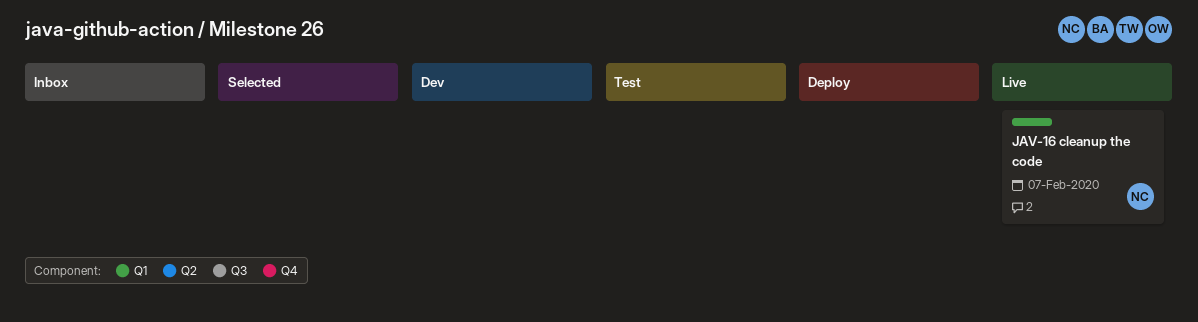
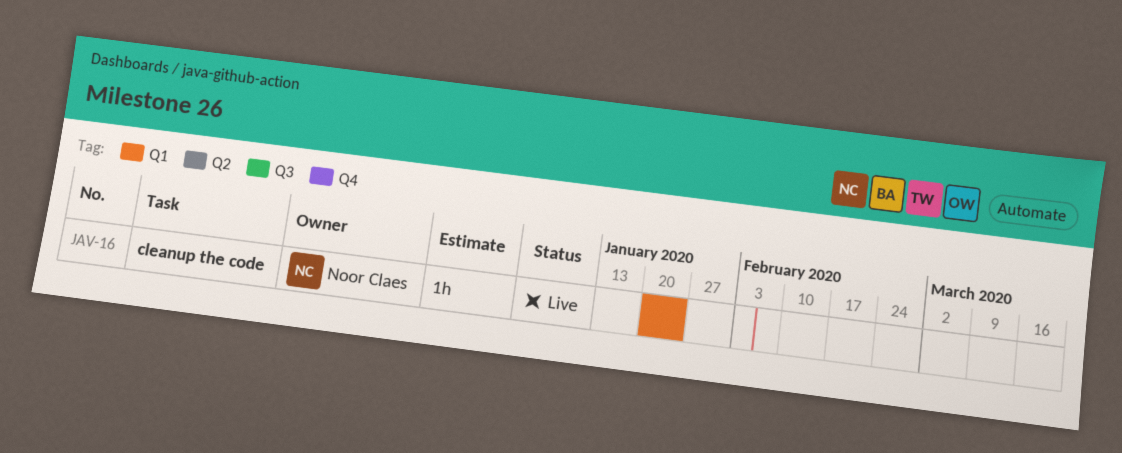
JAV-16, due: Feb 7 -> Jan 24

